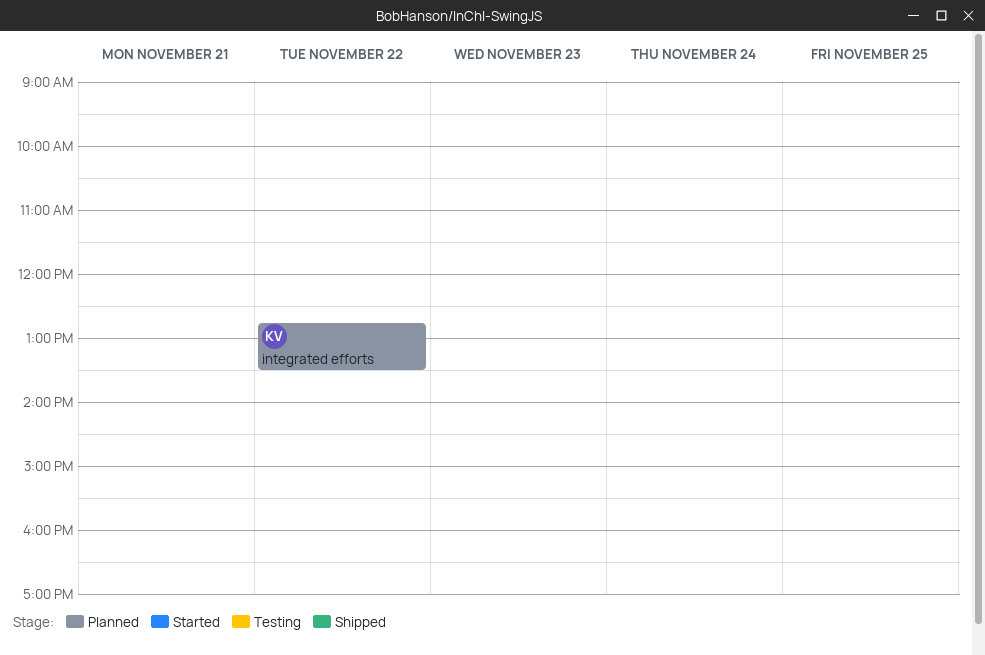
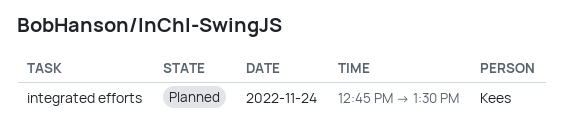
integrated efforts, day: Nov 22 -> Nov 24

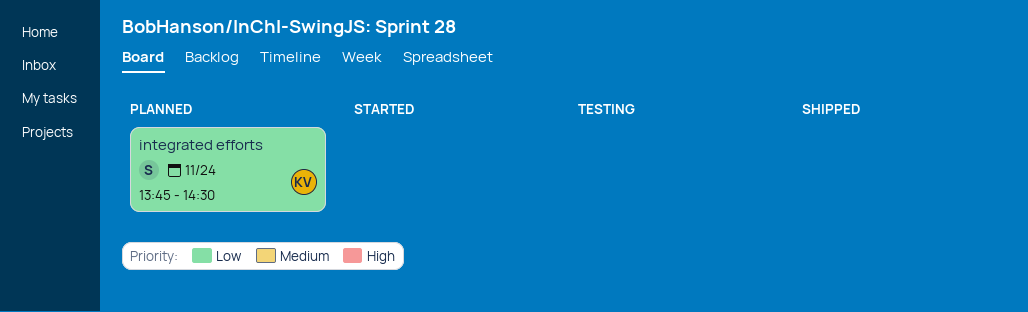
integrated efforts, begins: 12:45 -> 13:45
integrated efforts, ends: 13:30 -> 14:30

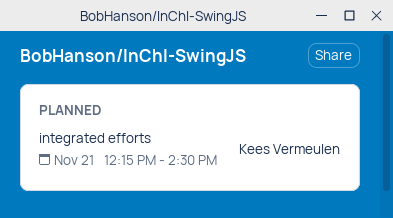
integrated efforts, day: Nov 24 -> Nov 21
integrated efforts, begins: 13:45 -> 12:15

